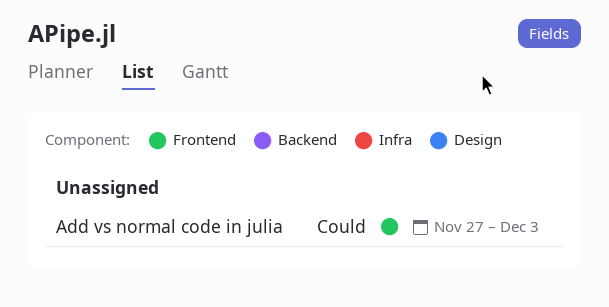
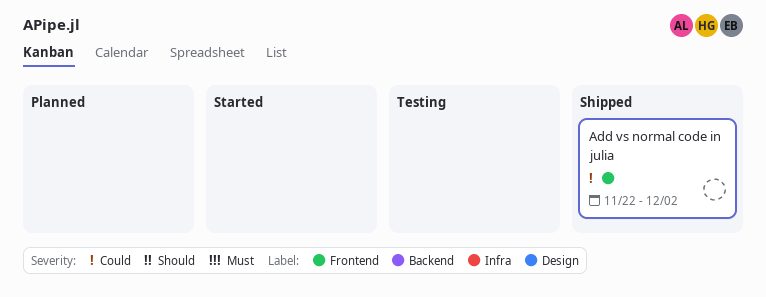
Add vs normal code in julia, start: Nov 27 -> Nov 22
Add vs normal code in julia, due: Dec 3 -> Dec 2

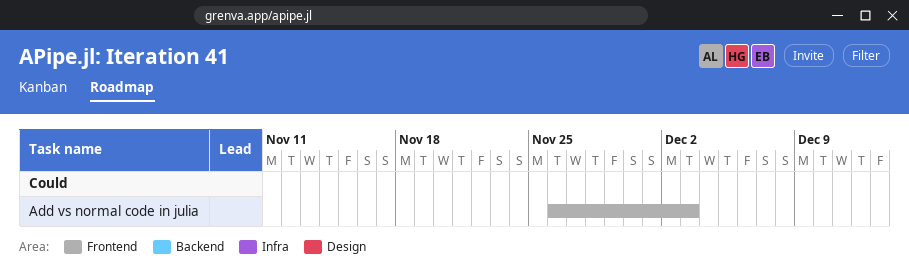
Add vs normal code in julia, start: Nov 22 -> Nov 26
Add vs normal code in julia, due: Dec 2 -> Dec 3

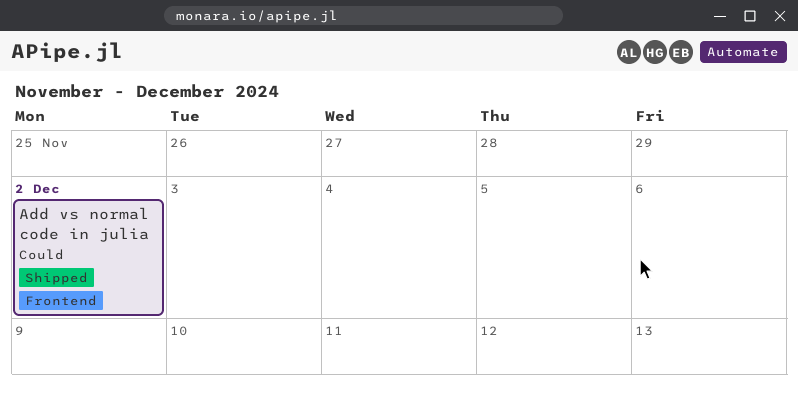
Add vs normal code in julia, due: Dec 3 -> Dec 2

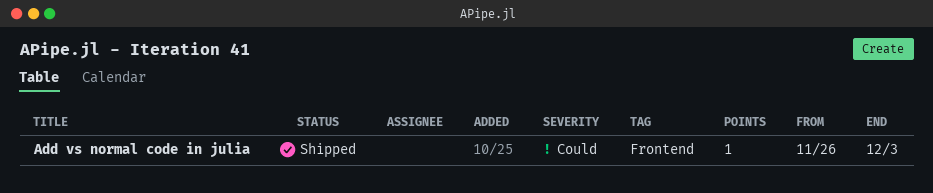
Add vs normal code in julia, due: Dec 2 -> Dec 3

